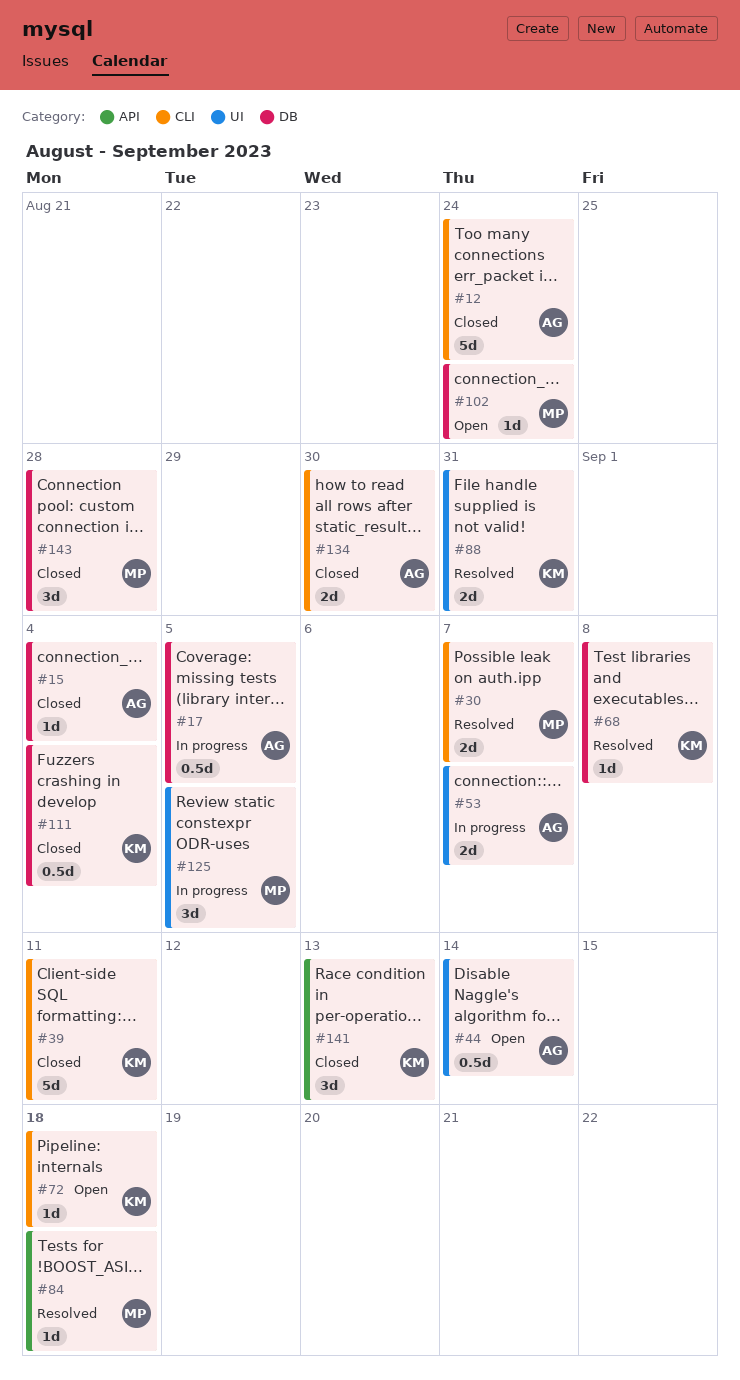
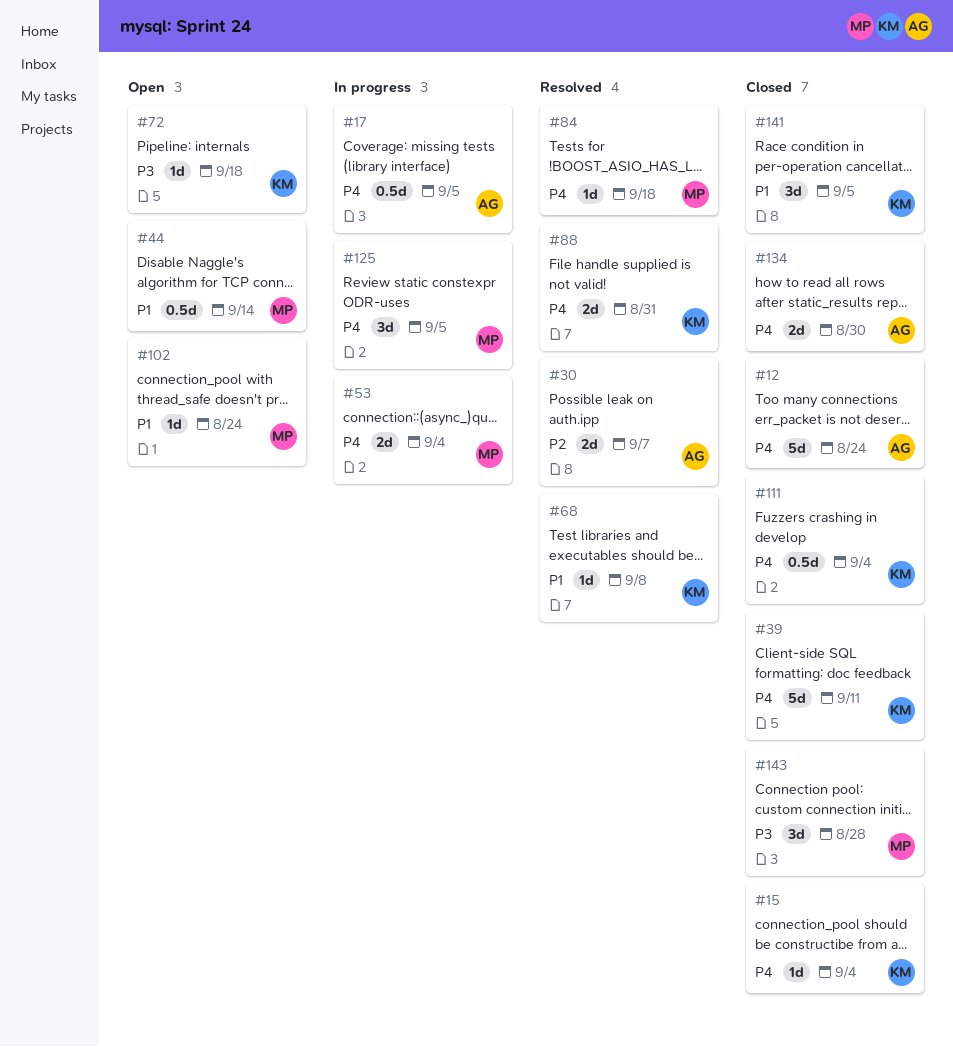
#15, owner: AG -> KM
#30, owner: MP -> AG
#44, owner: AG -> MP
#53, owner: AG -> MP
#53, due: Sep 7 -> Sep 4
#141, due: Sep 13 -> Sep 5

